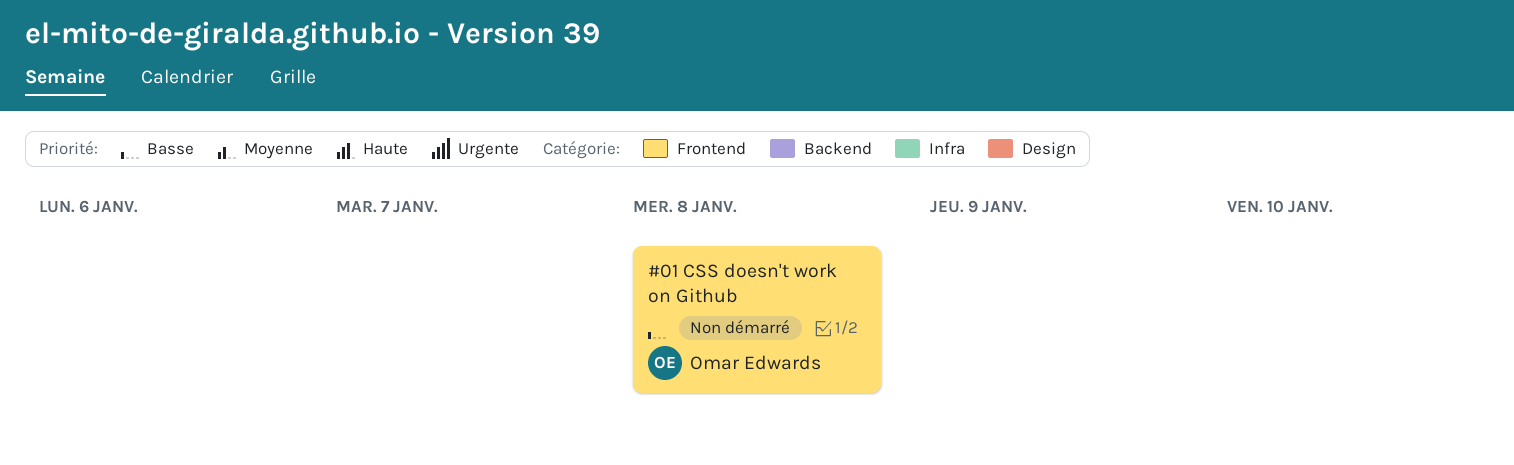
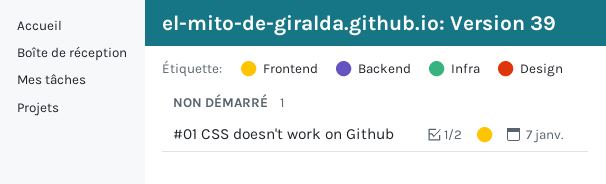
#01 CSS doesn't work on Github, due: Jan 8 -> Jan 7

